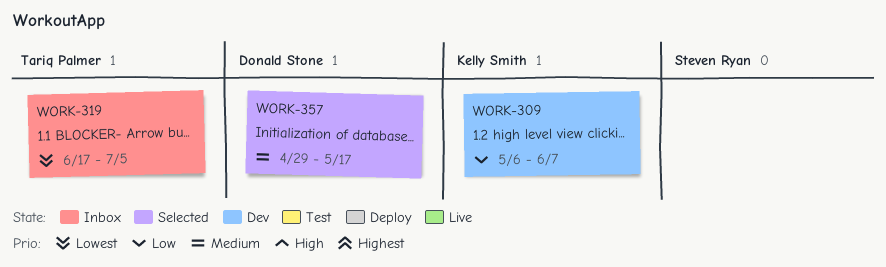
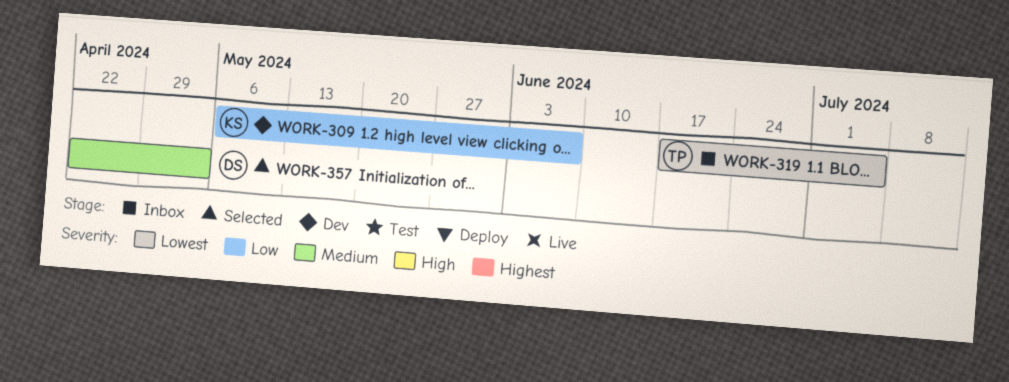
WORK-357, start: Apr 29 -> Apr 22
WORK-357, due: May 17 -> May 3

